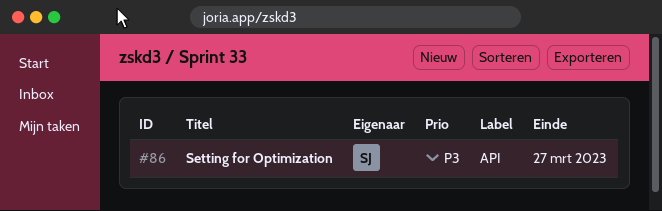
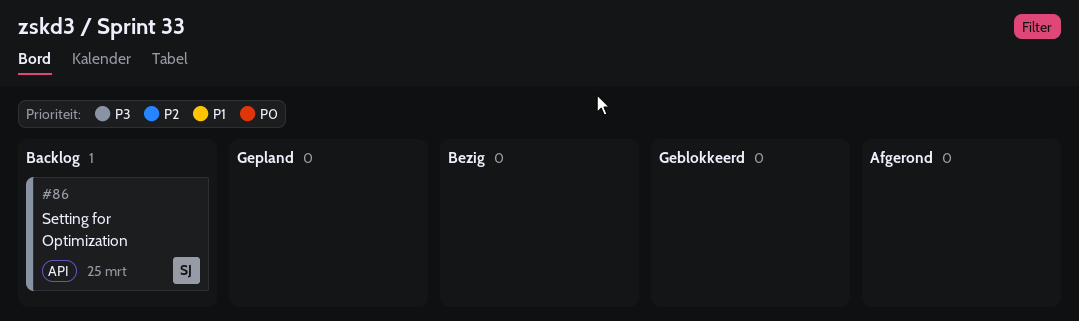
#86, due: Mar 27 -> Mar 25

